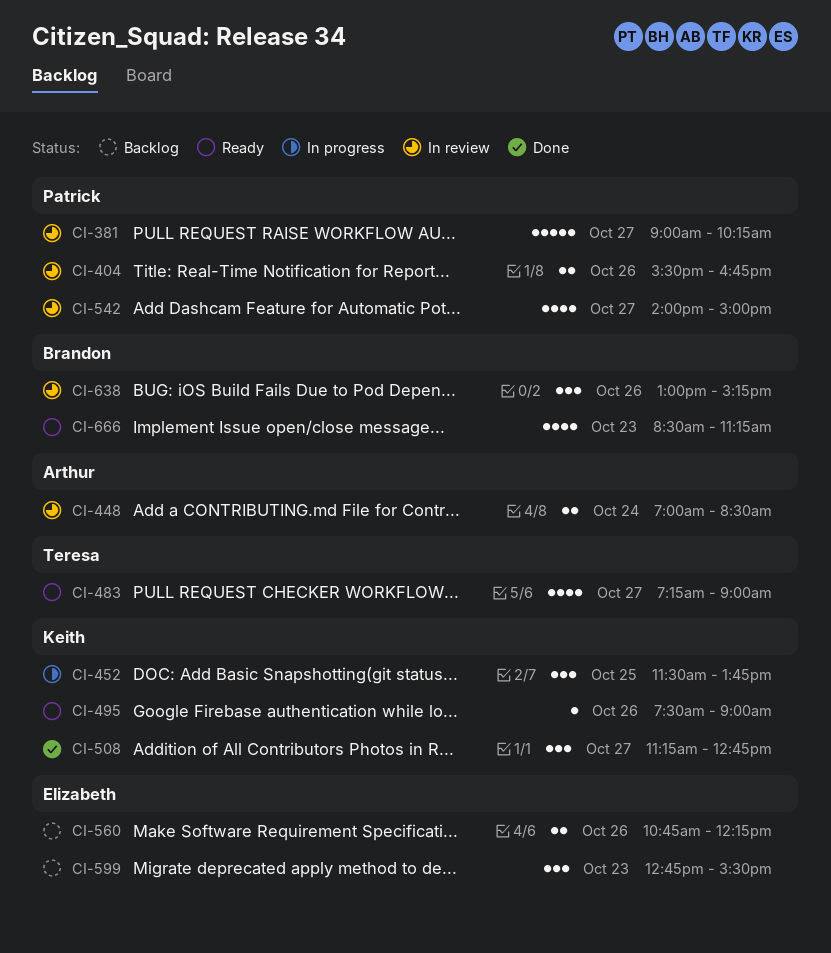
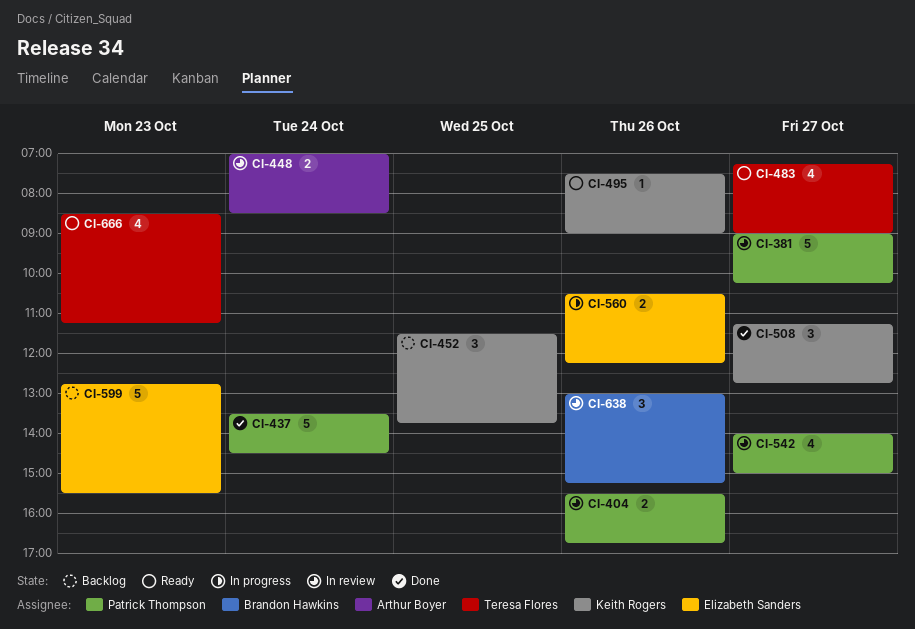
CI-437: none -> present
CI-452, status: In progress -> Backlog
CI-560, status: Backlog -> In progress
CI-560, begins: 10:45 -> 10:30
CI-599, estimate: 3 -> 5
CI-666, owner: Brandon Hawkins -> Teresa Flores

